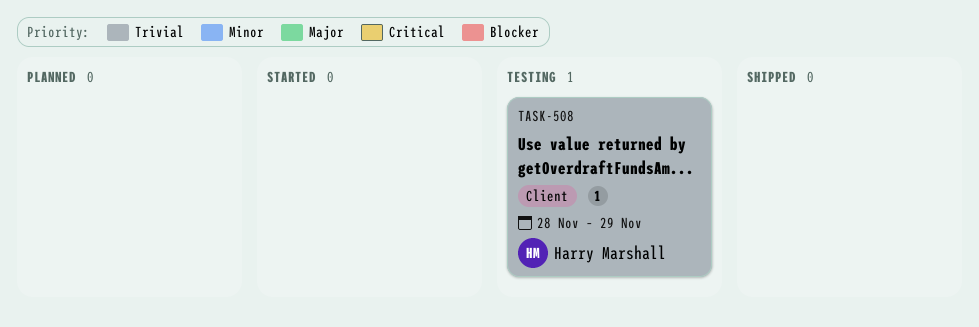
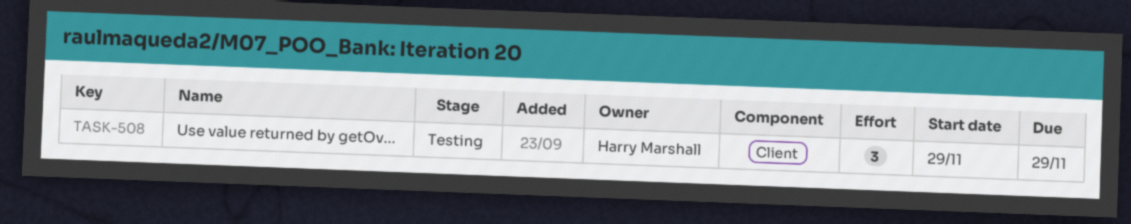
TASK-508, estimate: 1 -> 3
TASK-508, start: Nov 28 -> Nov 29

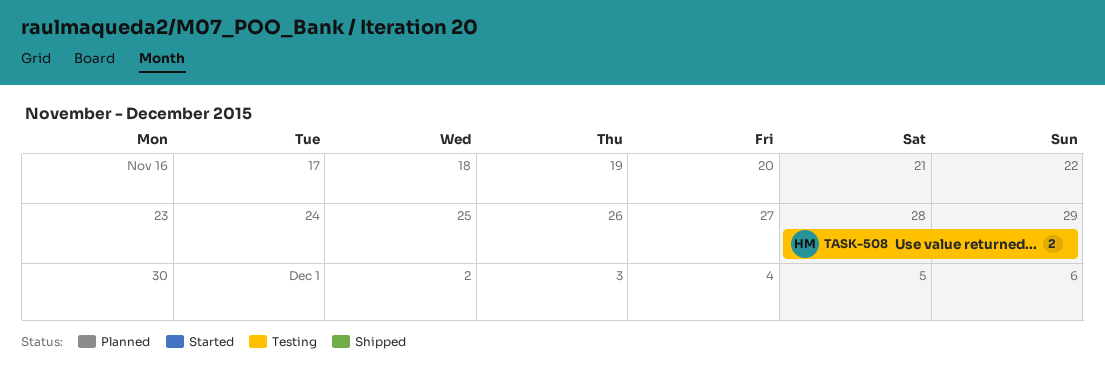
TASK-508, estimate: 3 -> 2
TASK-508, start: Nov 29 -> Nov 28

